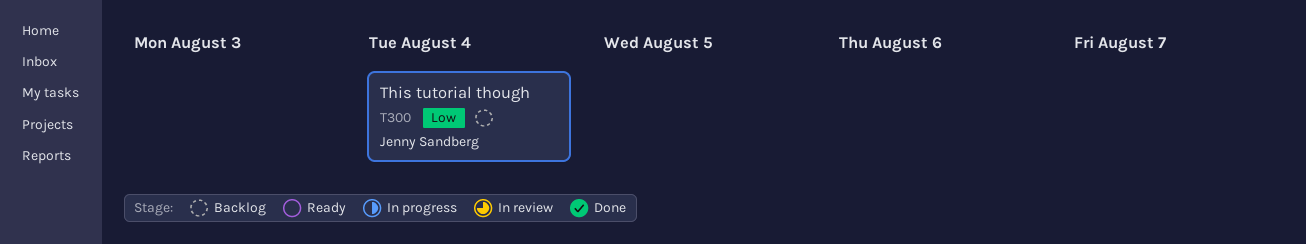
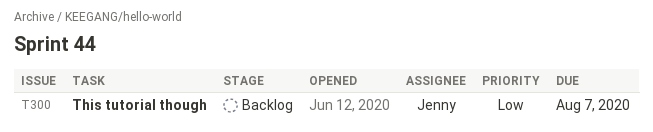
T300, due: Aug 4 -> Aug 7

